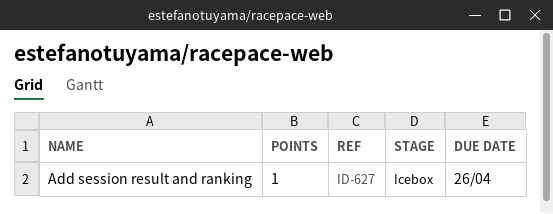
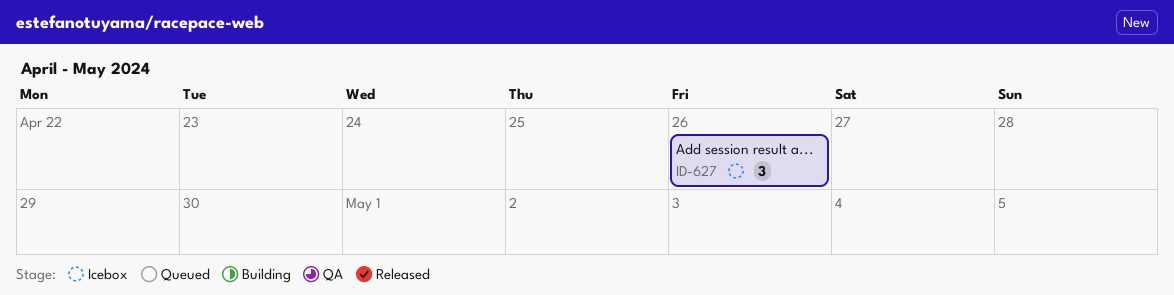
ID-627, estimate: 1 -> 3

